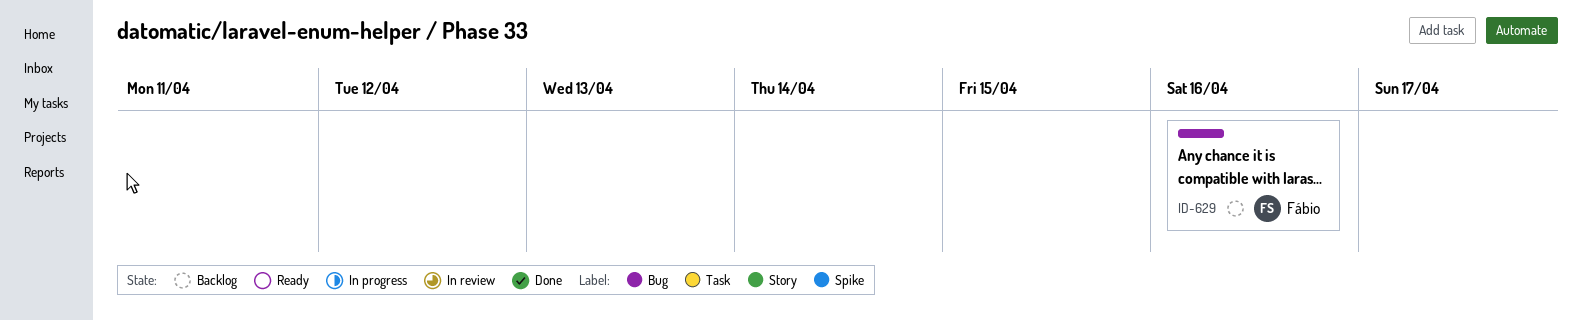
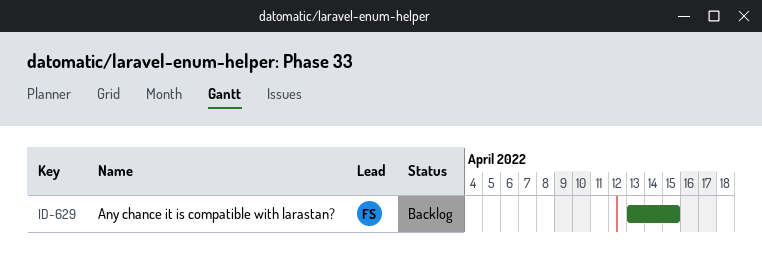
ID-629, due: Apr 16 -> Apr 15

